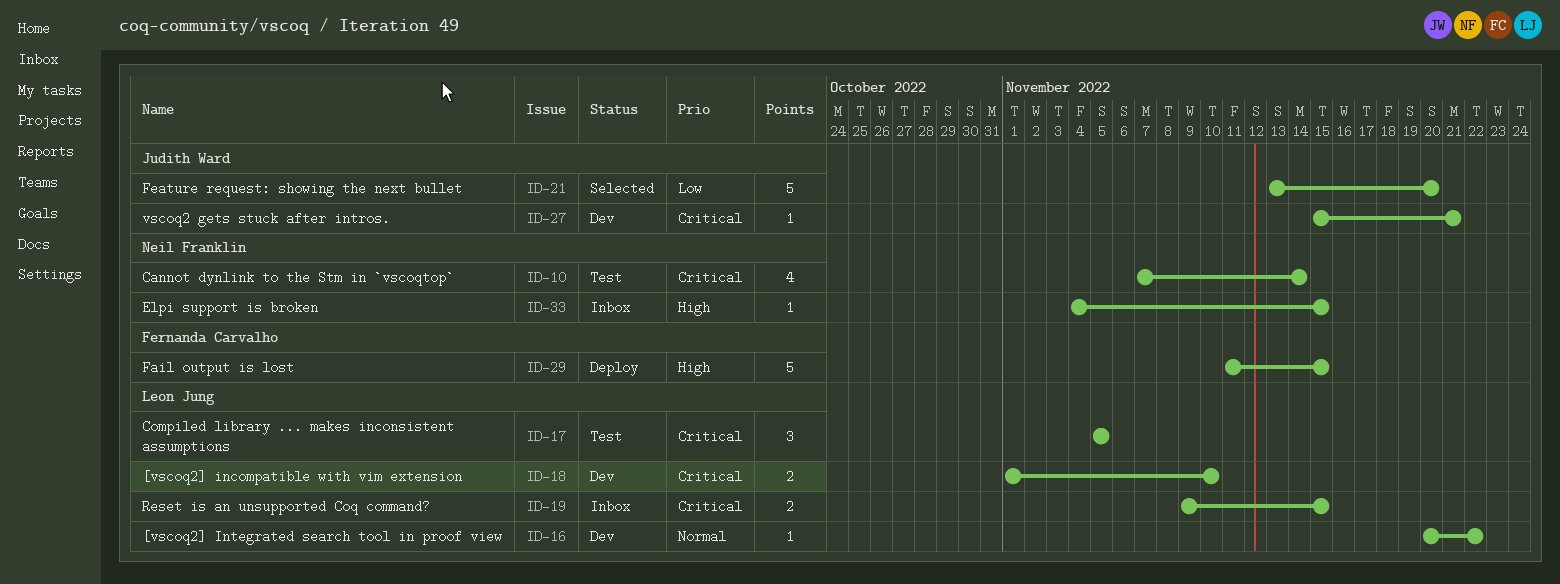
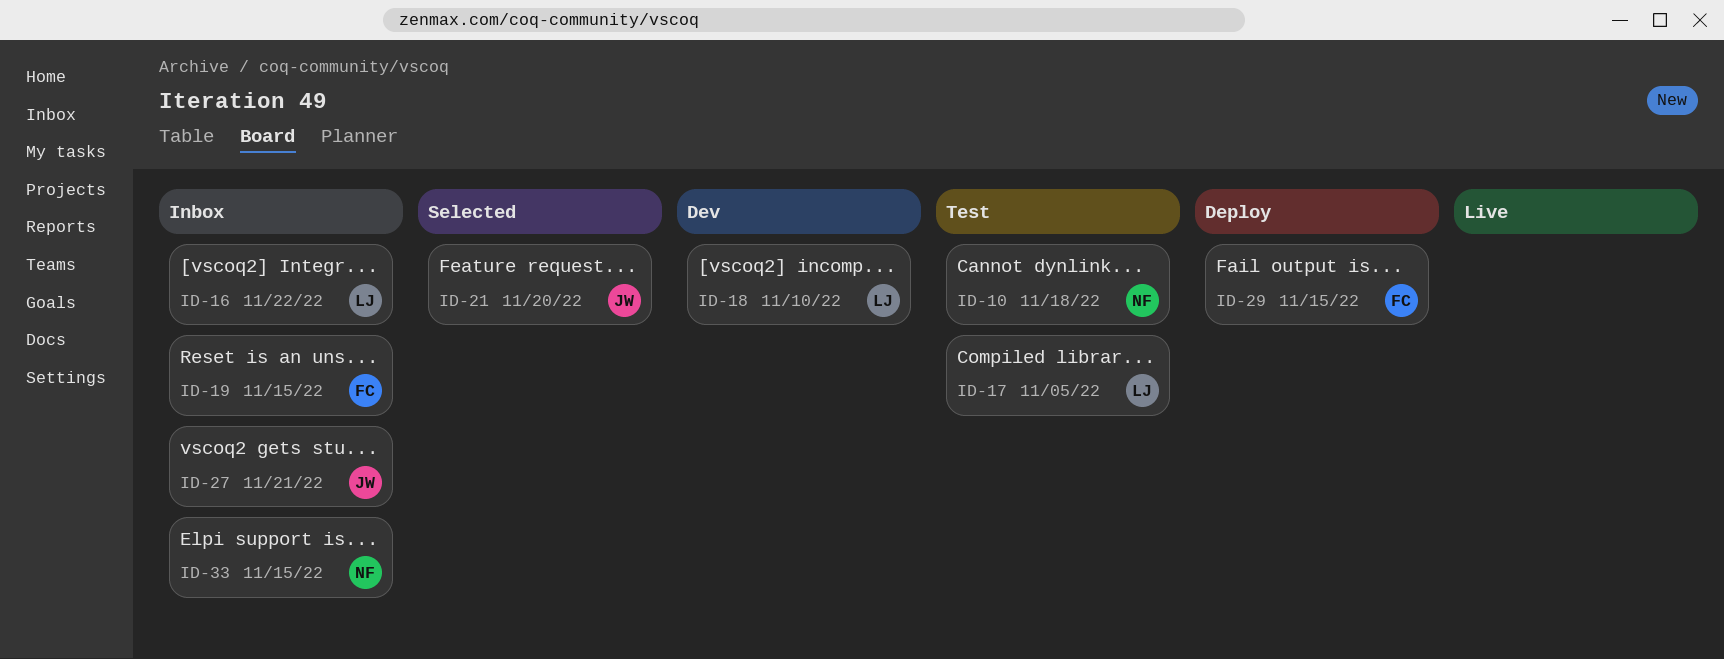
ID-10, due: Nov 14 -> Nov 18
ID-16, status: Dev -> Inbox
ID-19, owner: Leon Jung -> Fernanda Carvalho
ID-27, status: Dev -> Inbox

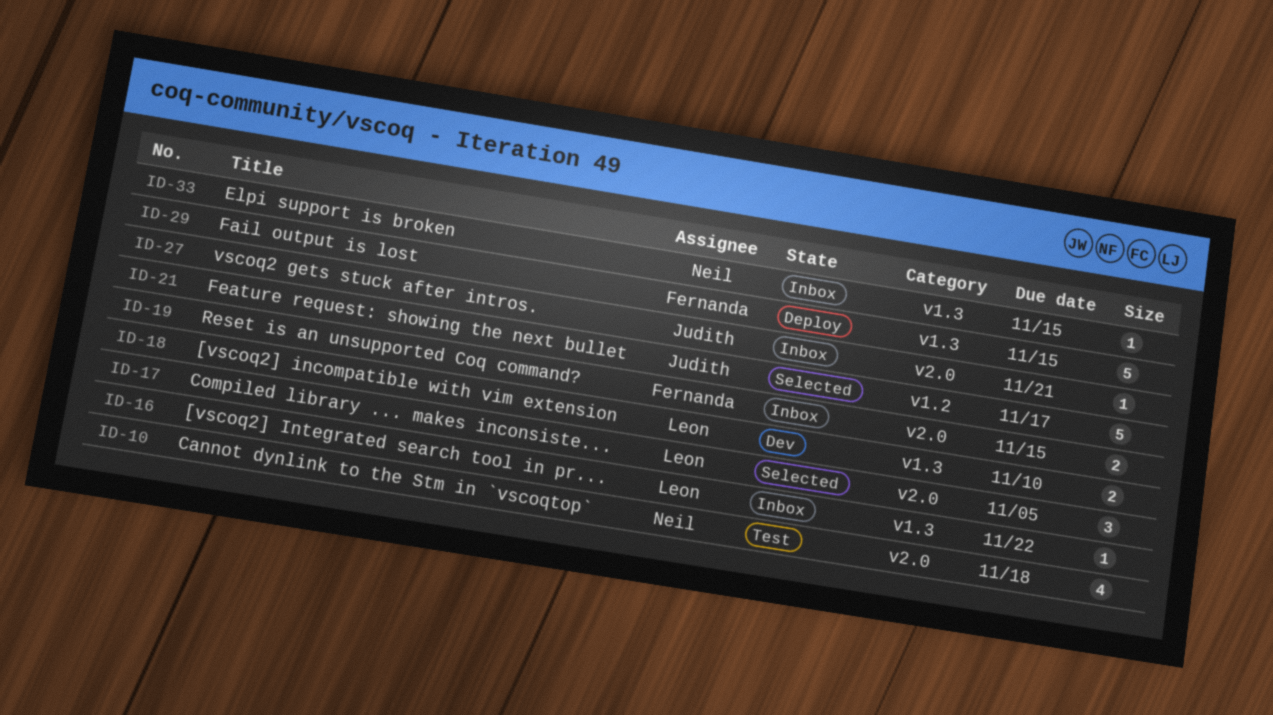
ID-17, status: Test -> Selected
ID-21, due: Nov 20 -> Nov 17

